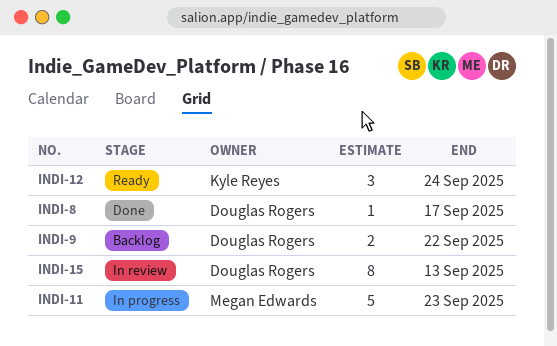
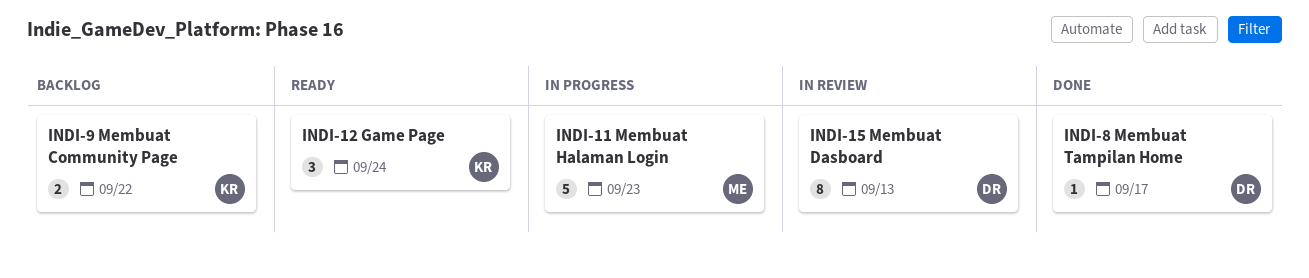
INDI-9, owner: Douglas Rogers -> Kyle Reyes

